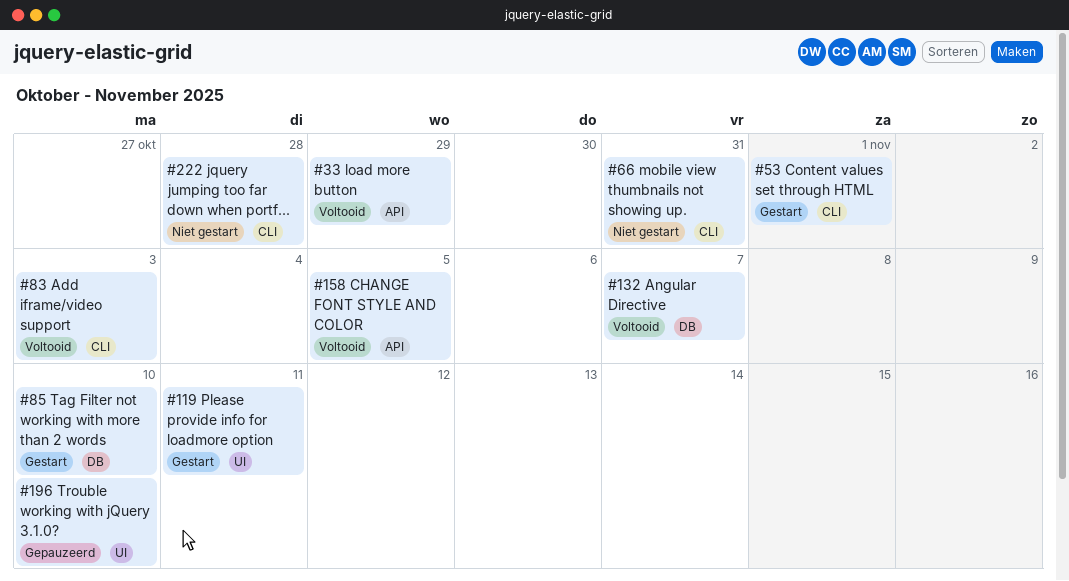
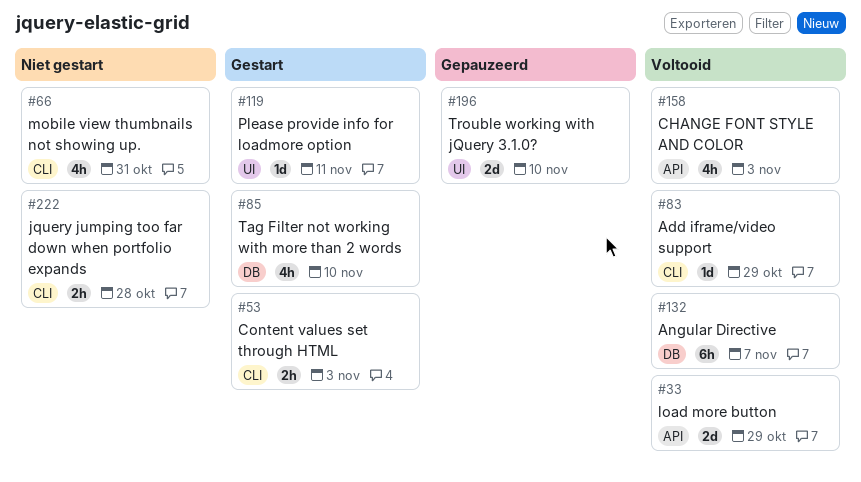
#53, due: Nov 1 -> Nov 3
#83, due: Nov 3 -> Oct 29
#158, due: Nov 5 -> Nov 3

